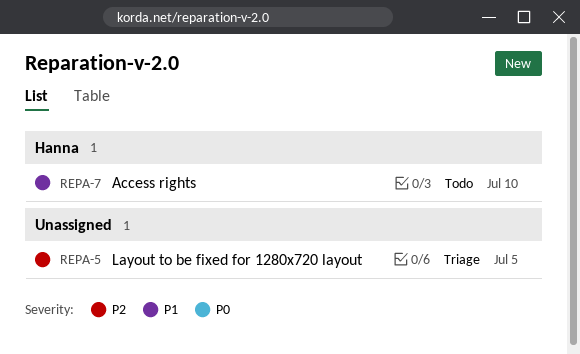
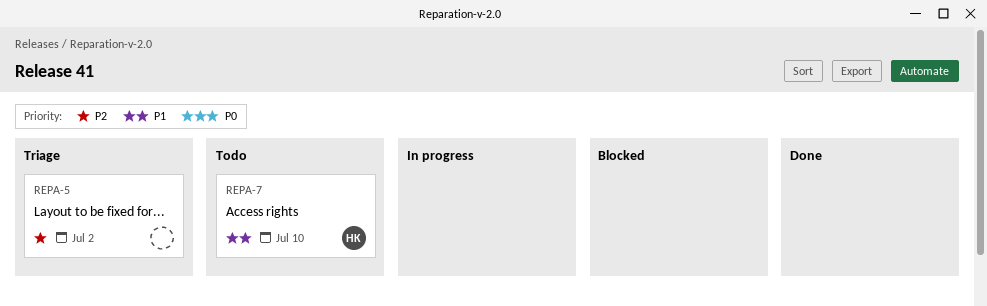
REPA-5, due: Jul 5 -> Jul 2

